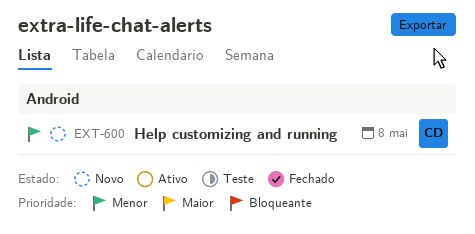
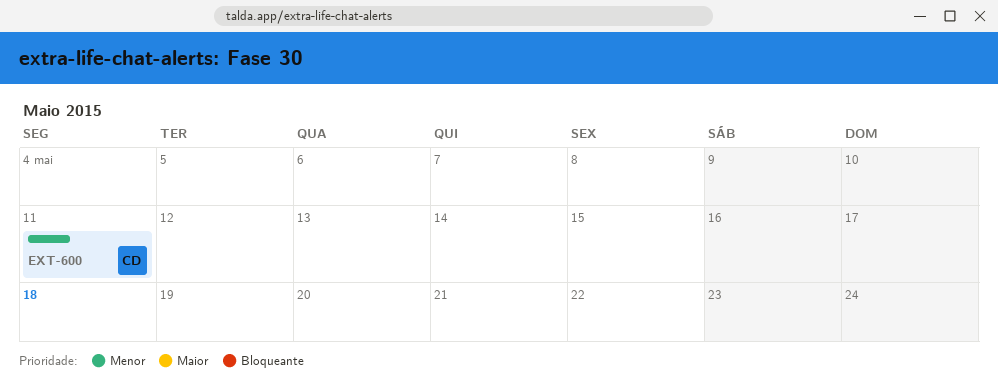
EXT-600, due: May 8 -> May 11

